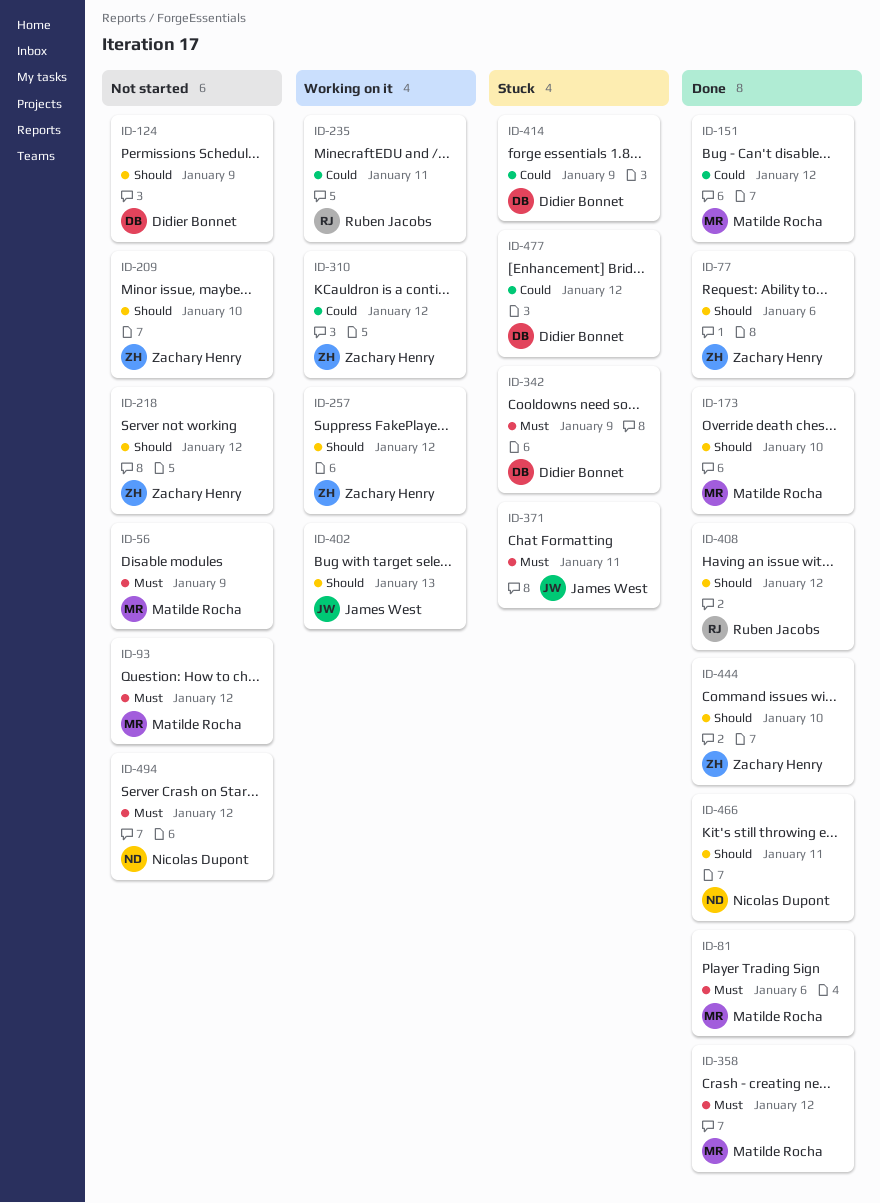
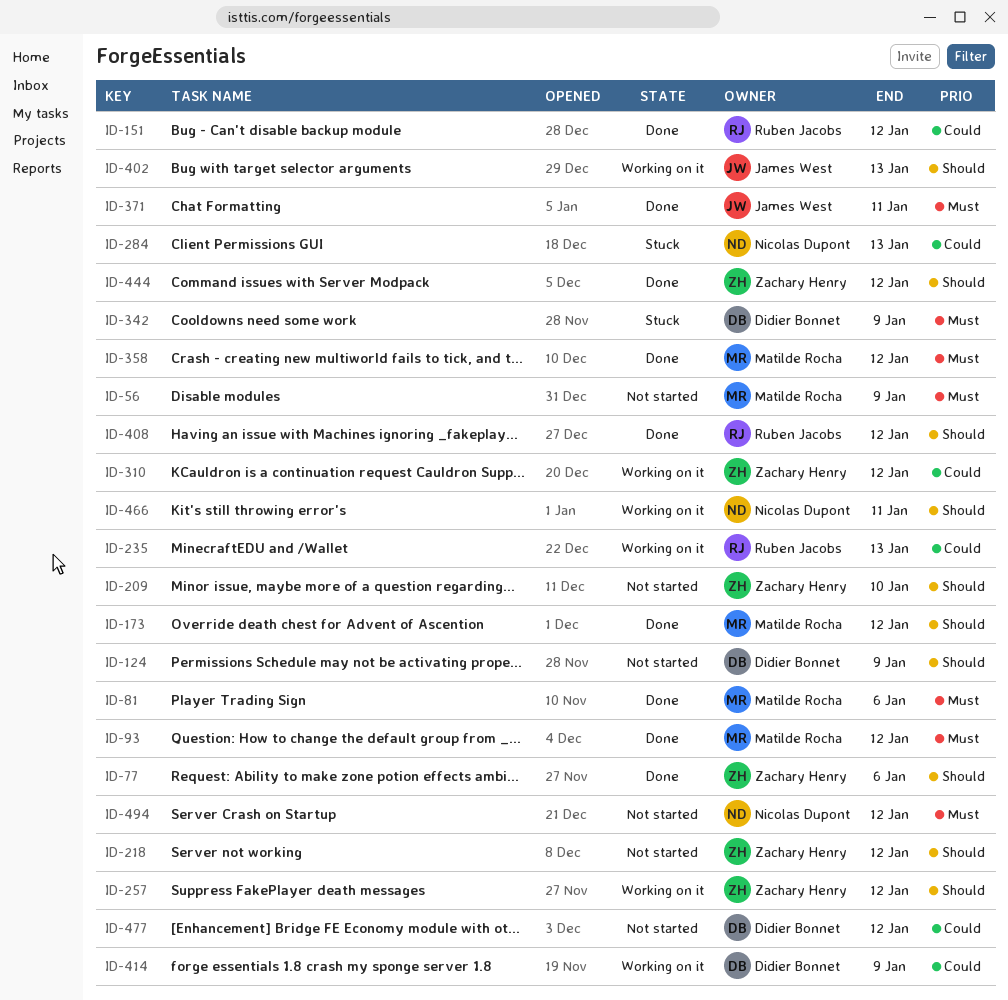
ID-93, status: Not started -> Done
ID-151, owner: Matilde Rocha -> Ruben Jacobs
ID-173, due: Jan 10 -> Jan 12
ID-235, due: Jan 11 -> Jan 13
ID-284: none -> present
ID-371, status: Stuck -> Done
ID-414, status: Stuck -> Working on it
ID-444, due: Jan 10 -> Jan 12
ID-466, status: Done -> Working on it
ID-477, status: Stuck -> Not started

